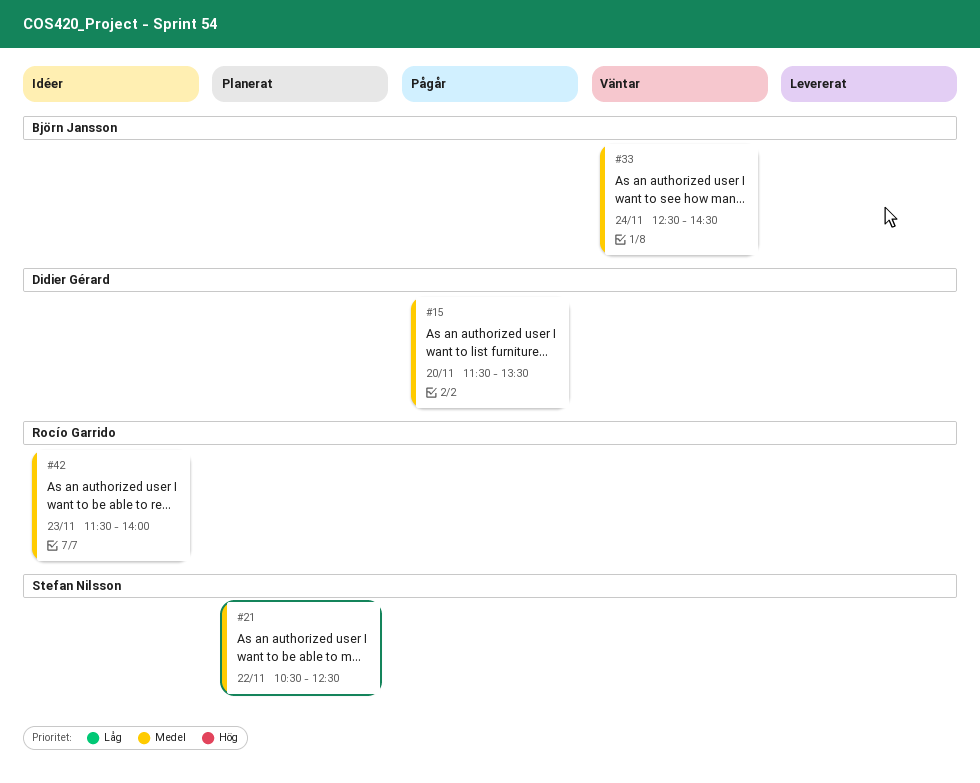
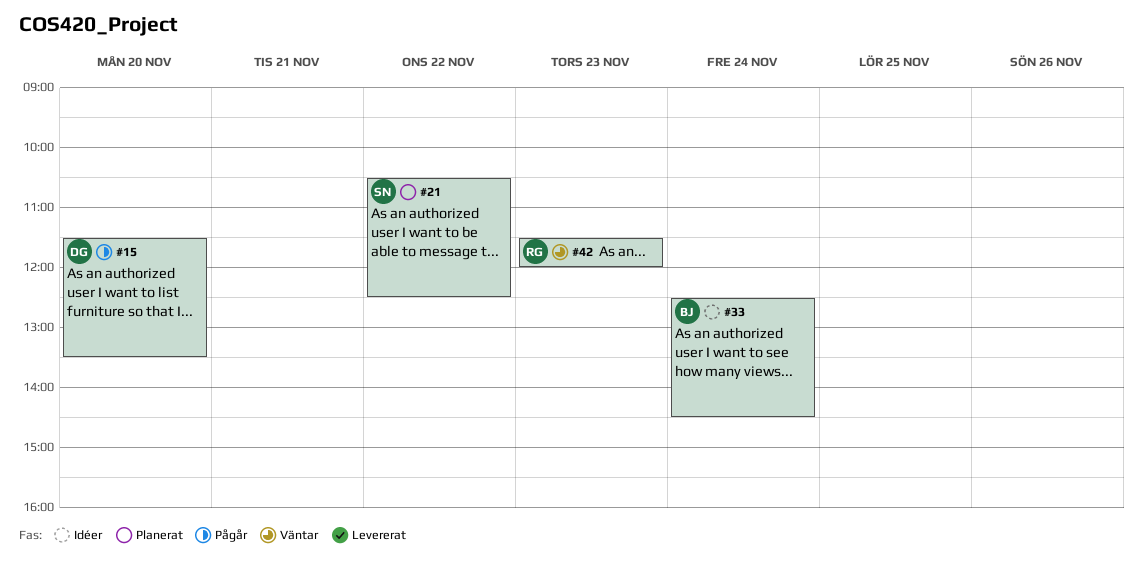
#33, status: Väntar -> Idéer
#42, status: Idéer -> Väntar
#42, ends: 14:00 -> 12:00

